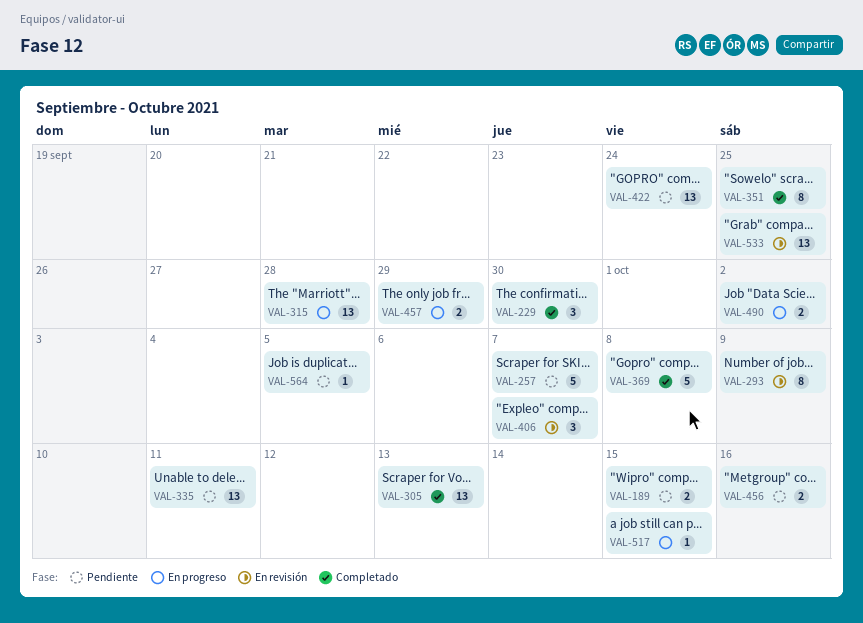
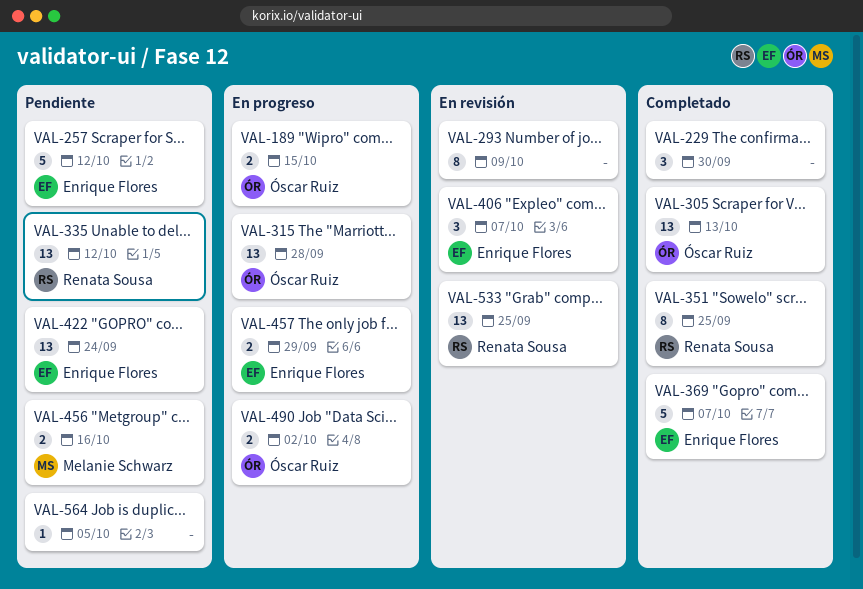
VAL-189, status: Pendiente -> En progreso
VAL-257, due: Oct 7 -> Oct 12
VAL-335, due: Oct 11 -> Oct 12
VAL-369, due: Oct 8 -> Oct 7
VAL-517: present -> none

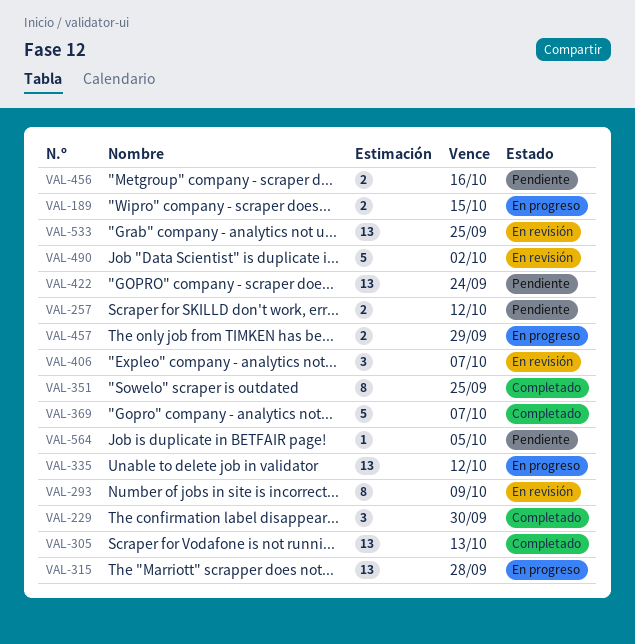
VAL-257, estimate: 5 -> 2
VAL-335, status: Pendiente -> En progreso
VAL-490, status: En progreso -> En revisión
VAL-490, estimate: 2 -> 5

